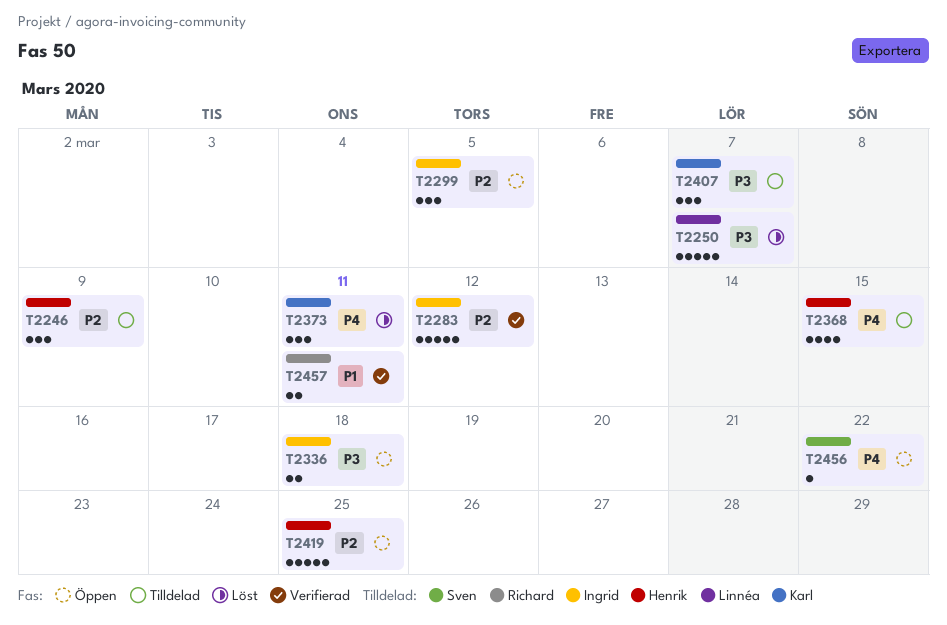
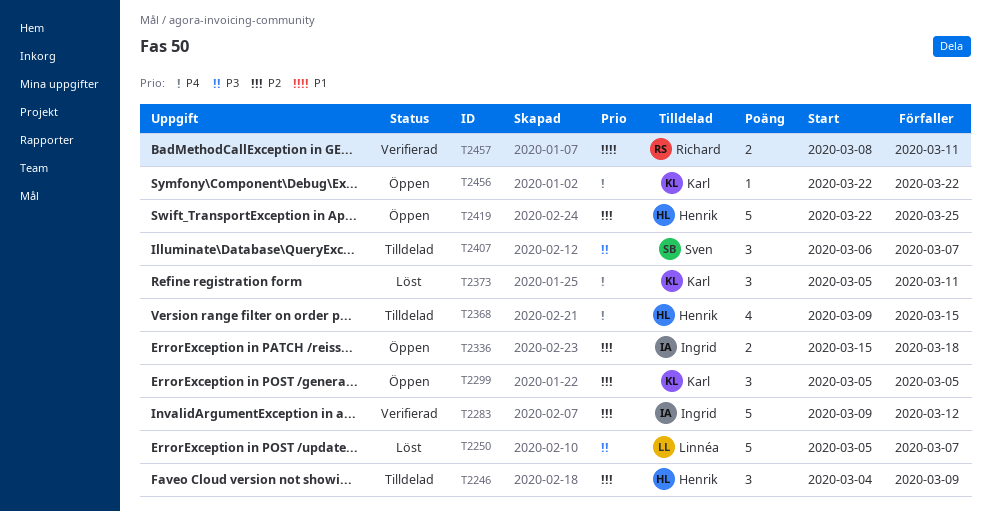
T2299, owner: Ingrid -> Karl
T2336, priority: P3 -> P2
T2407, owner: Karl -> Sven
T2456, owner: Sven -> Karl

